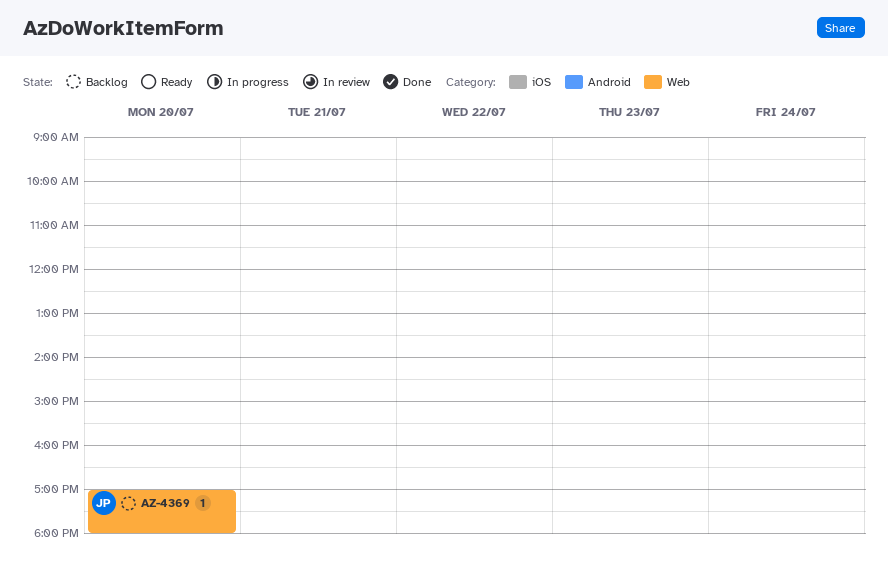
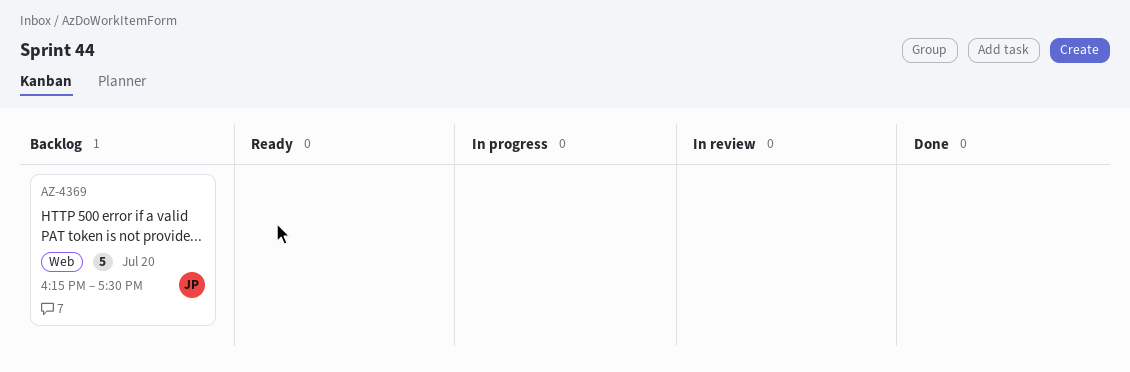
AZ-4369, estimate: 1 -> 5
AZ-4369, begins: 17:00 -> 16:15
AZ-4369, ends: 18:00 -> 17:30

